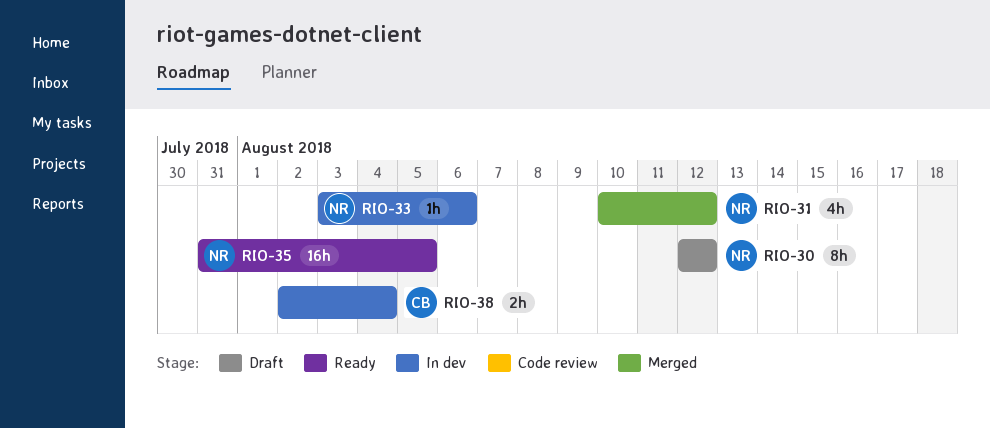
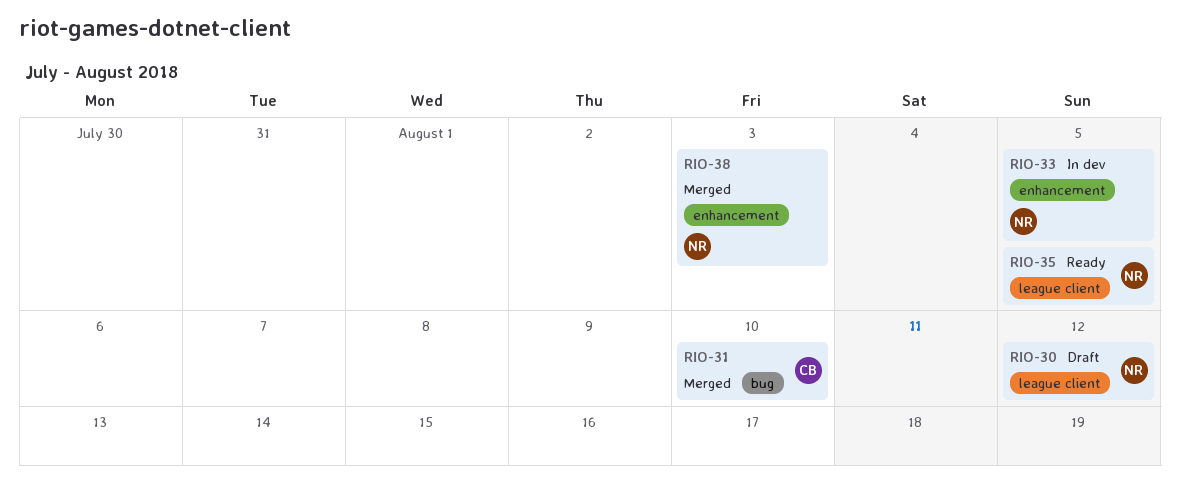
RIO-31, owner: NR -> CB
RIO-31, due: Aug 12 -> Aug 10
RIO-33, due: Aug 6 -> Aug 5
RIO-38, status: In dev -> Merged
RIO-38, owner: CB -> NR
RIO-38, due: Aug 4 -> Aug 3

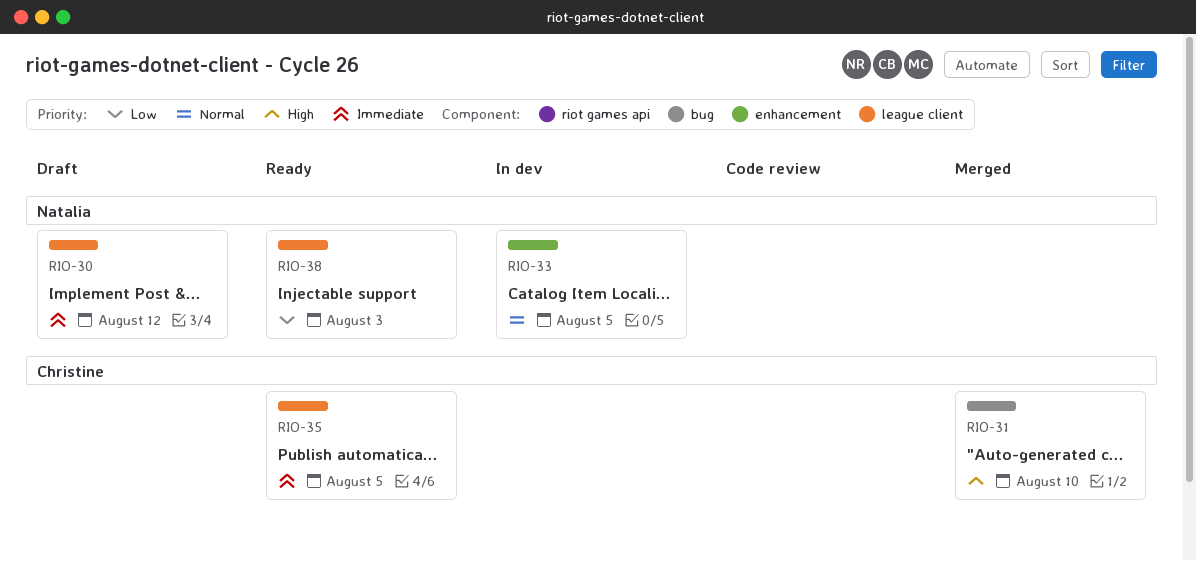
RIO-35, owner: Natalia -> Christine
RIO-38, status: Merged -> Ready
RIO-38, label: enhancement -> league client

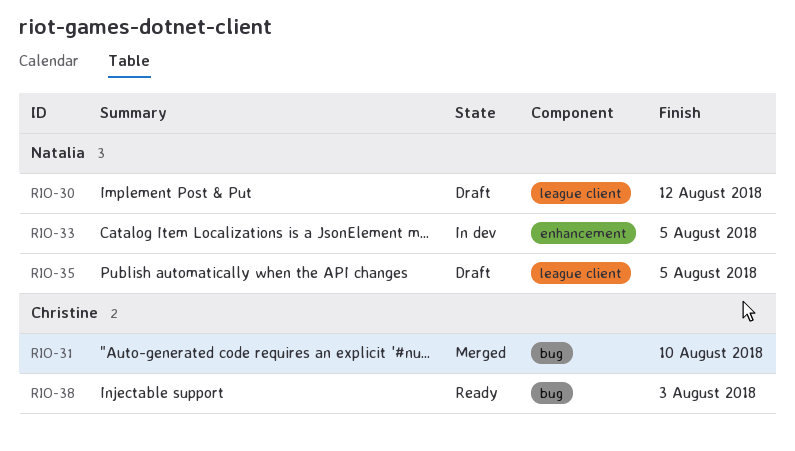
RIO-35, status: Ready -> Draft
RIO-35, owner: Christine -> Natalia
RIO-38, owner: Natalia -> Christine
RIO-38, label: league client -> bug

